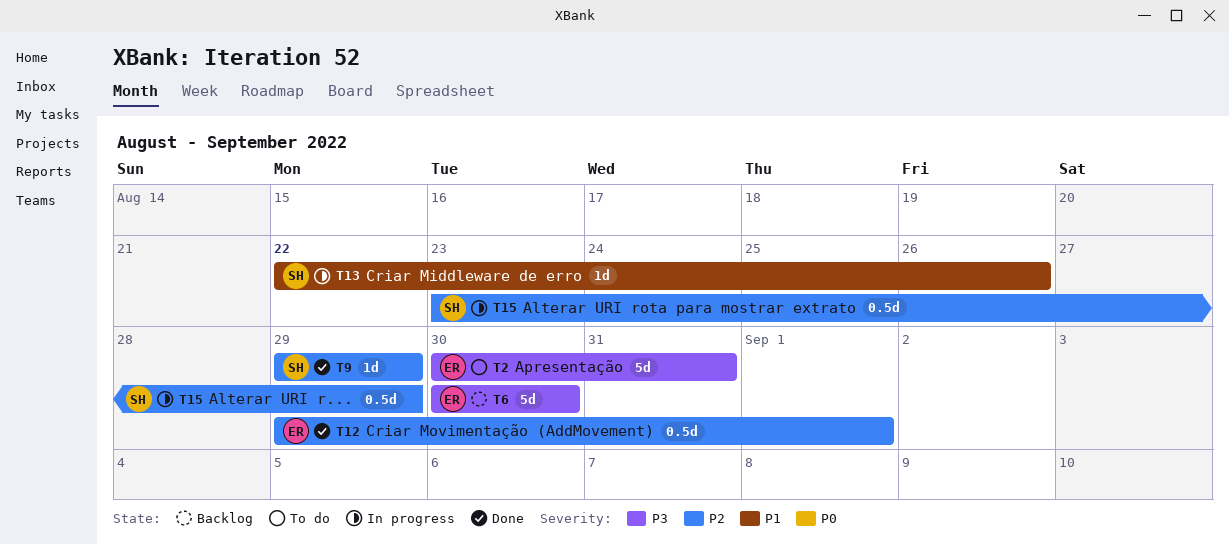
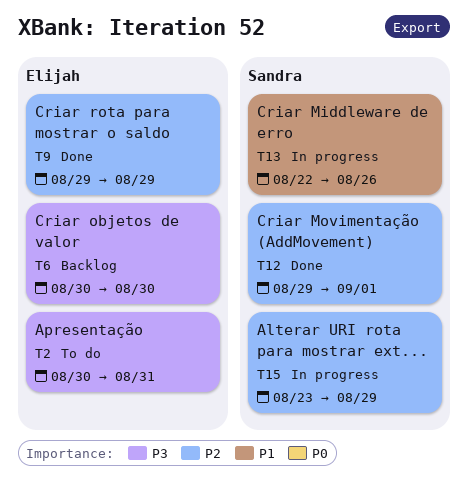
T9, owner: Sandra -> Elijah
T12, owner: Elijah -> Sandra

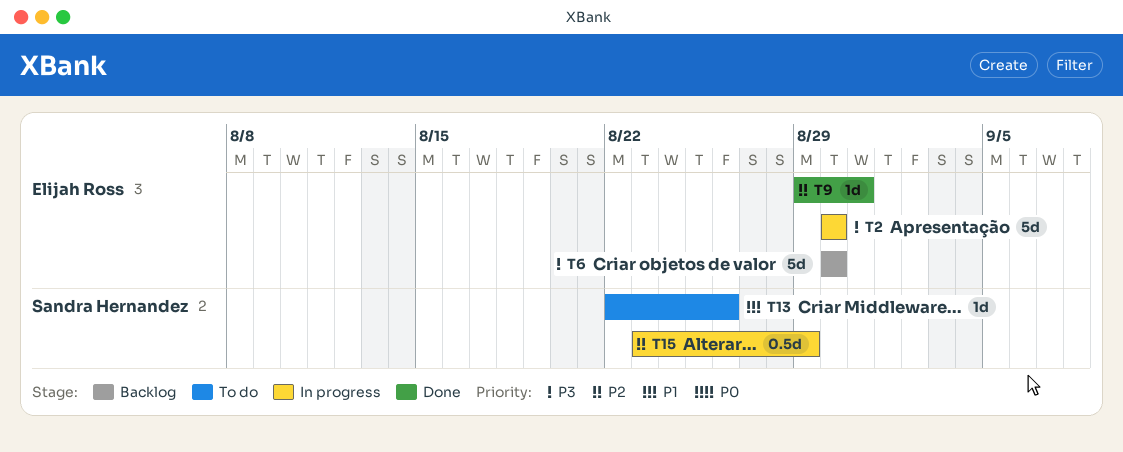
T2, status: To do -> In progress
T2, due: Aug 31 -> Aug 30
T9, due: Aug 29 -> Aug 31
T12: present -> none
T13, status: In progress -> To do

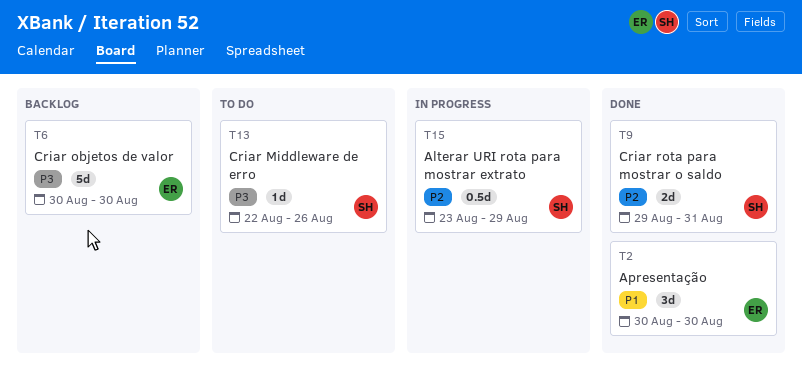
T2, status: In progress -> Done
T2, priority: P3 -> P1
T2, estimate: 5d -> 3d
T9, owner: Elijah Ross -> Sandra Hernandez
T9, estimate: 1d -> 2d
T13, priority: P1 -> P3

